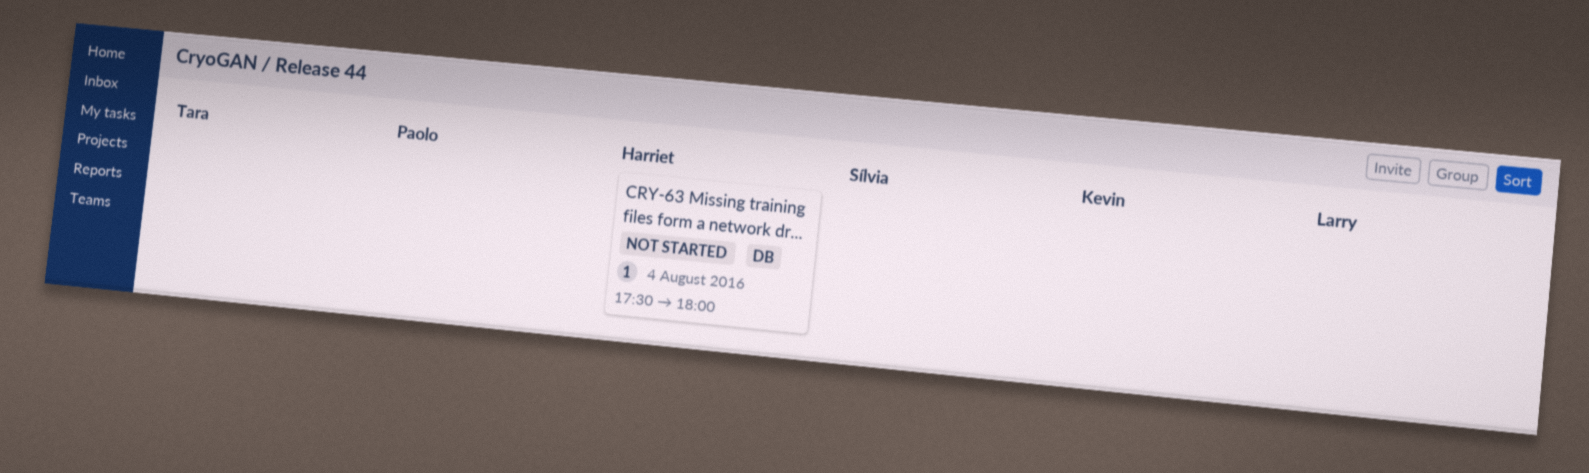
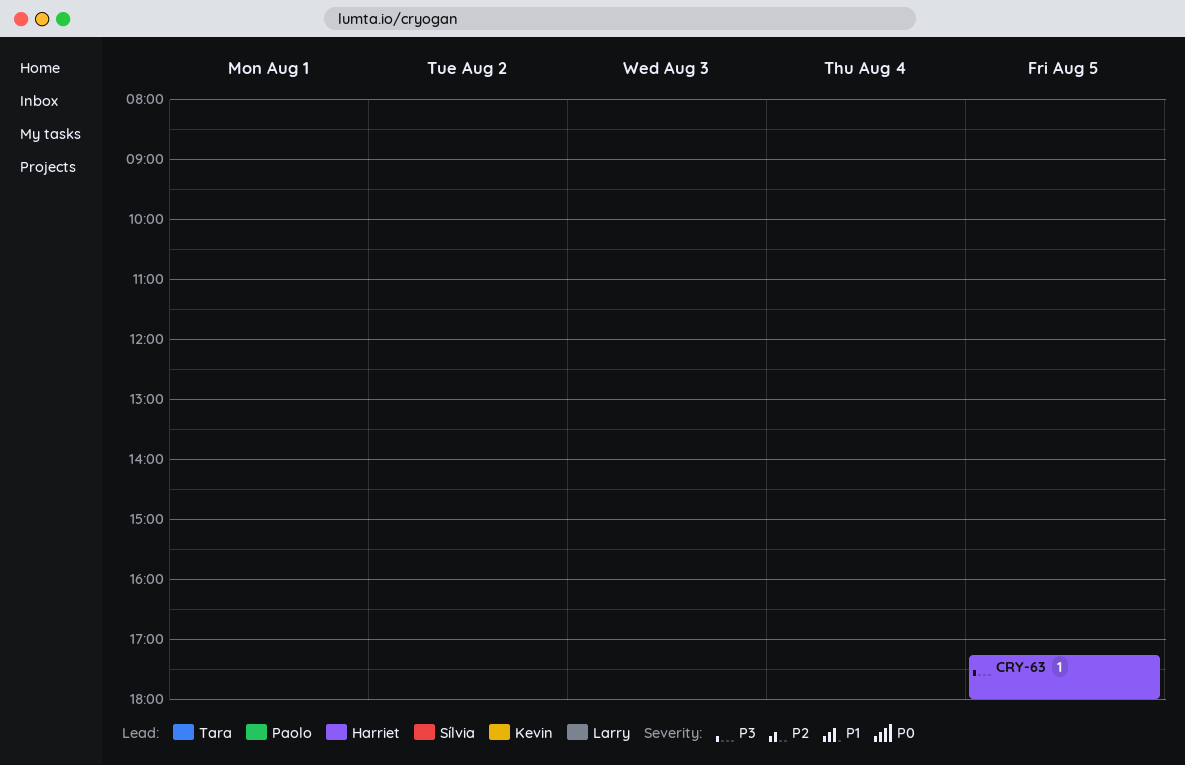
CRY-63, day: Aug 4 -> Aug 5
CRY-63, begins: 17:30 -> 17:15

